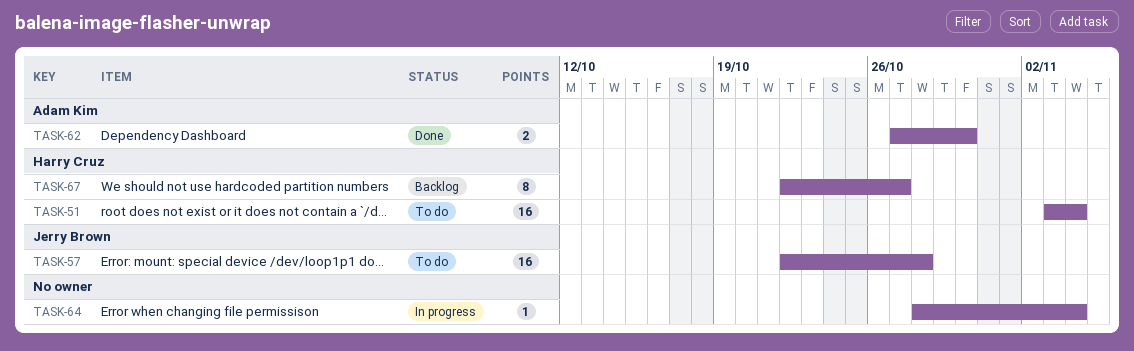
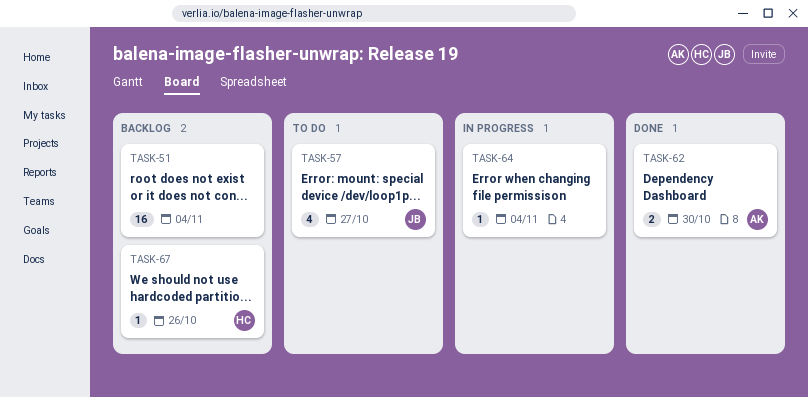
TASK-51, status: To do -> Backlog
TASK-51, owner: Harry Cruz -> none
TASK-57, estimate: 16 -> 4
TASK-57, due: Oct 28 -> Oct 27
TASK-67, estimate: 8 -> 1
TASK-67, due: Oct 27 -> Oct 26

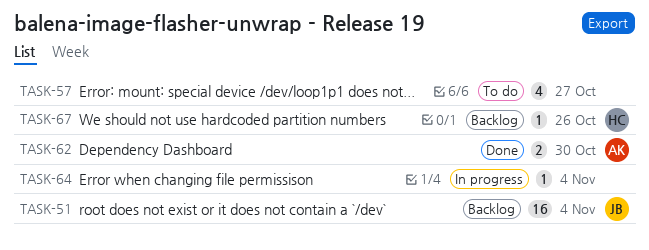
TASK-51, owner: none -> JB
TASK-57, owner: JB -> none

